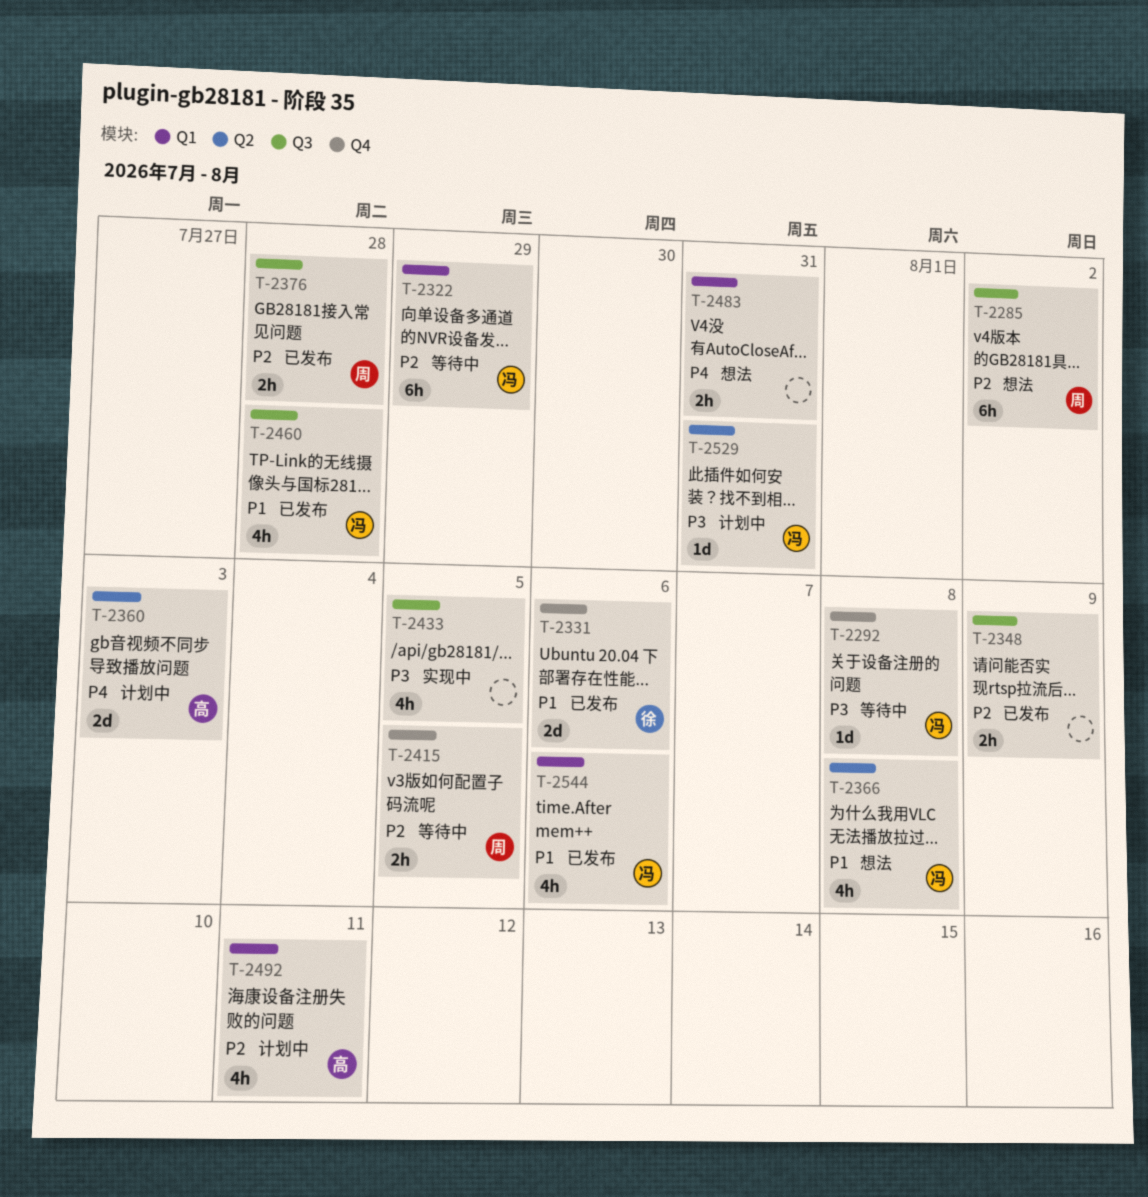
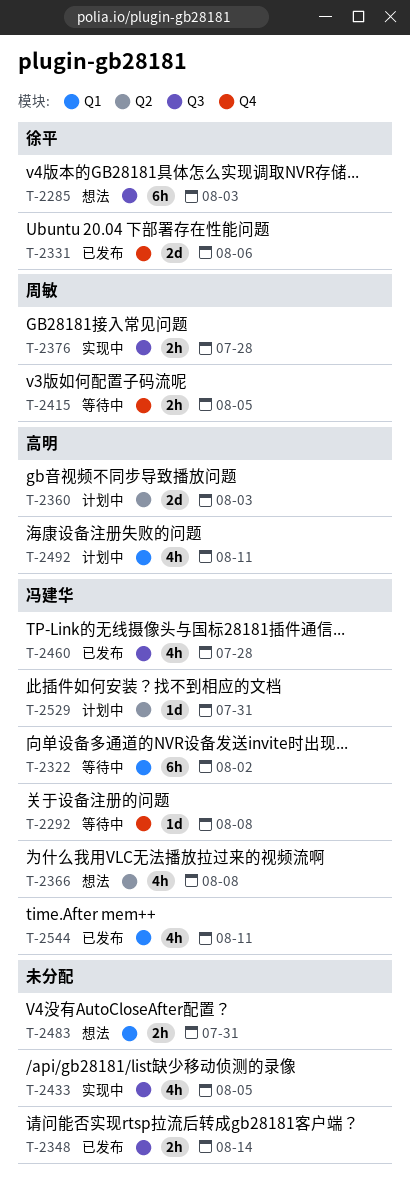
T-2285, owner: 周敏 -> 徐平
T-2285, due: Aug 2 -> Aug 3
T-2322, due: Jul 29 -> Aug 2
T-2348, due: Aug 9 -> Aug 14
T-2376, status: 已发布 -> 实现中
T-2544, due: Aug 6 -> Aug 11

